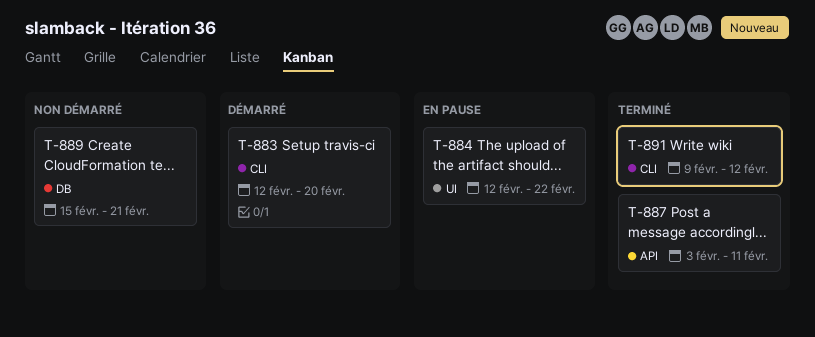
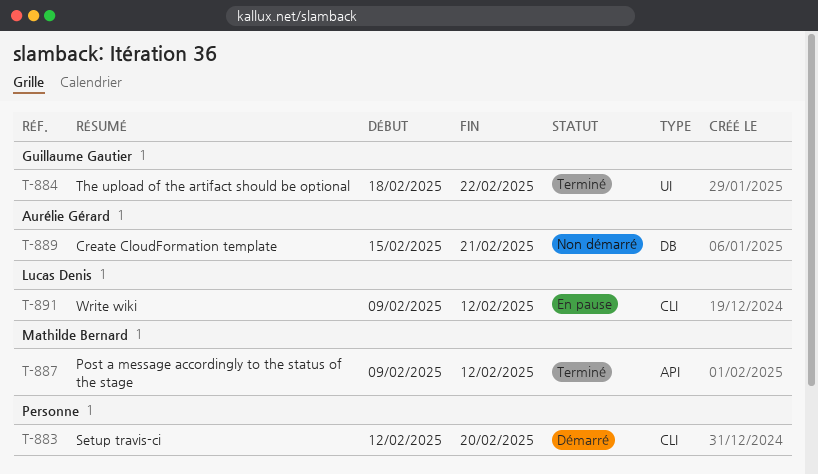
T-884, status: En pause -> Terminé
T-884, start: Feb 12 -> Feb 18
T-887, start: Feb 3 -> Feb 9
T-887, due: Feb 11 -> Feb 12
T-891, status: Terminé -> En pause

